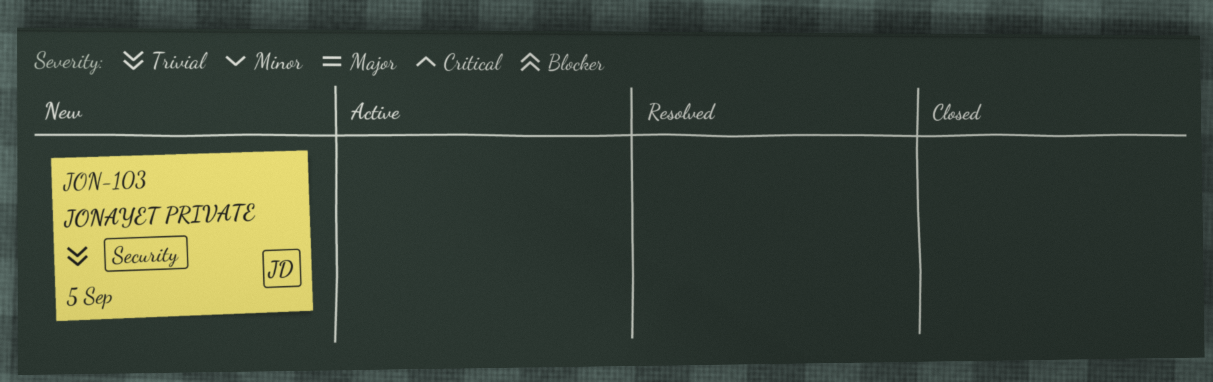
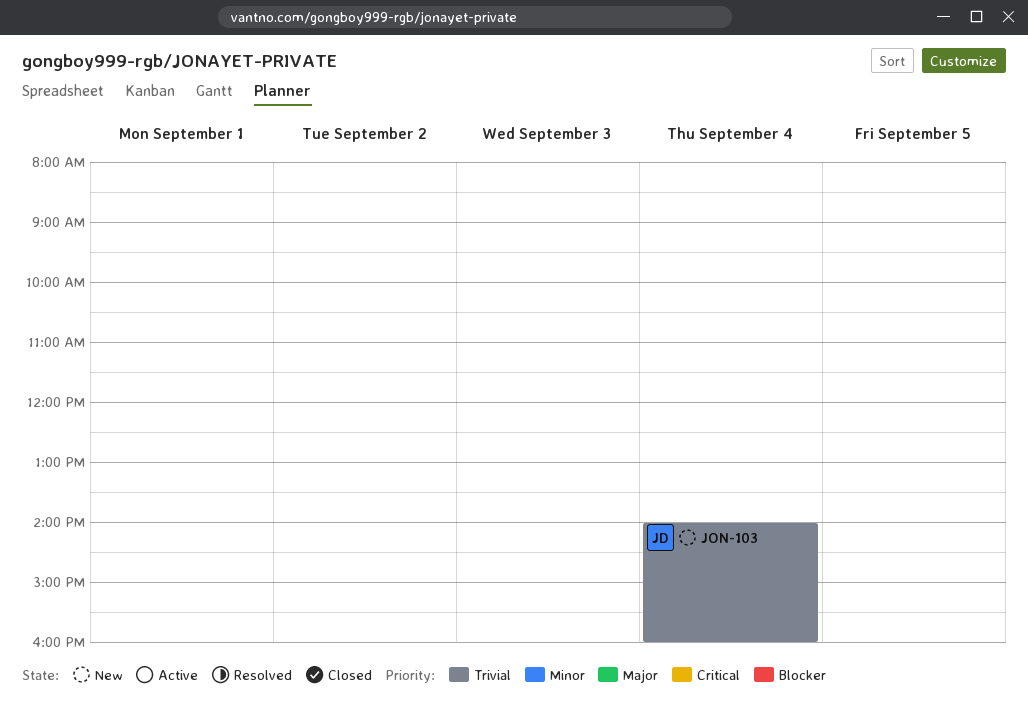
JON-103, day: Sep 5 -> Sep 4

